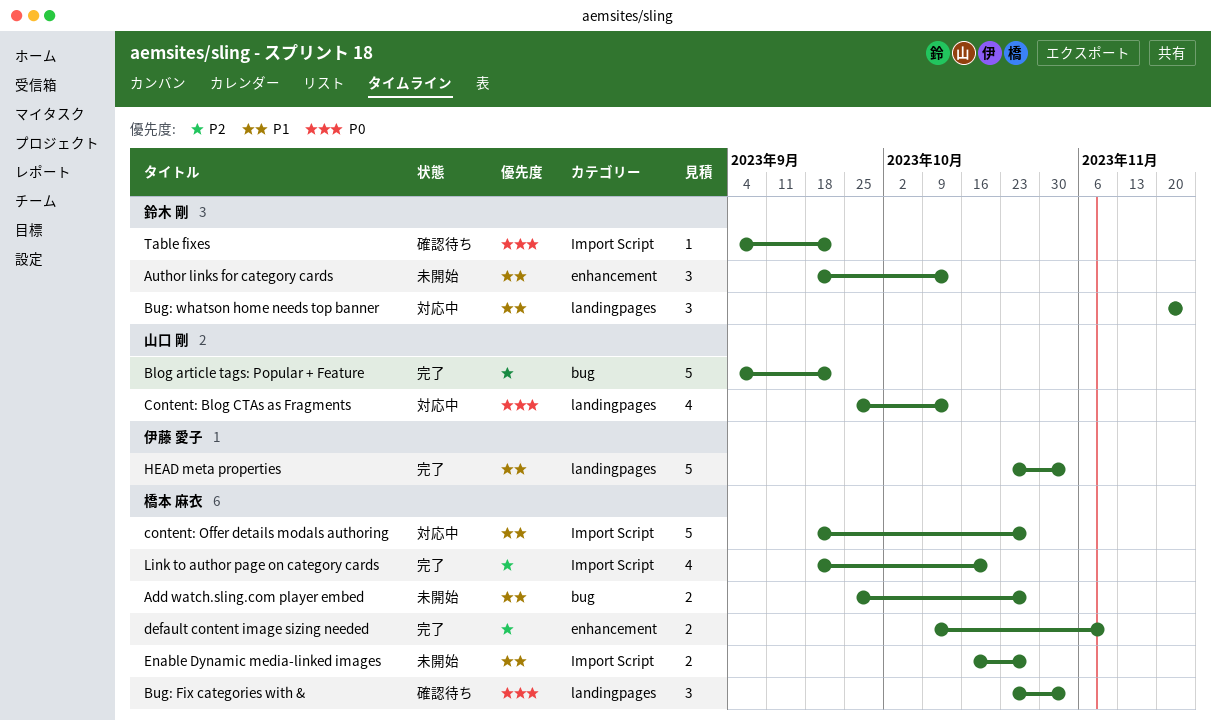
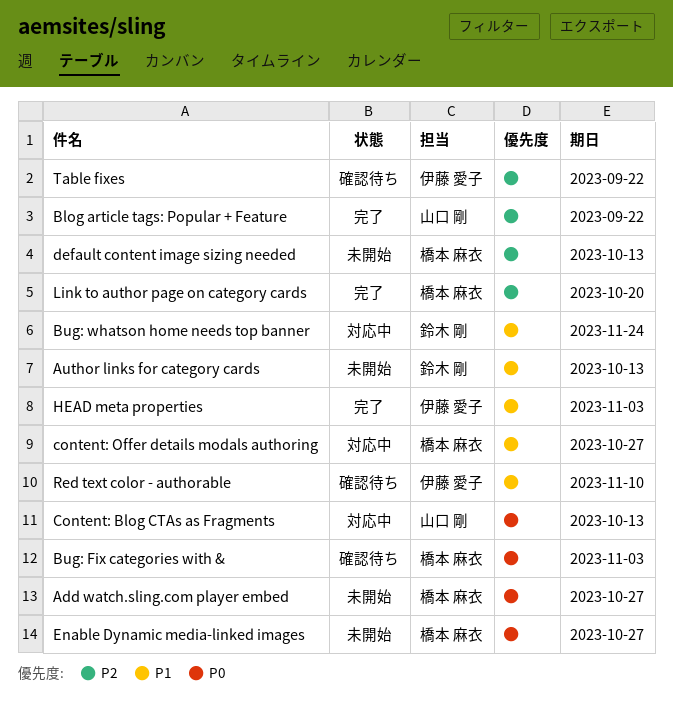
Add watch.sling.com player embed, priority: P1 -> P0
default content image sizing needed, status: 完了 -> 未開始
default content image sizing needed, due: Nov 10 -> Oct 13
Enable Dynamic media-linked images, priority: P1 -> P0
Red text color - authorable: none -> present
Table fixes, owner: 鈴木 剛 -> 伊藤 愛子
Table fixes, priority: P0 -> P2

